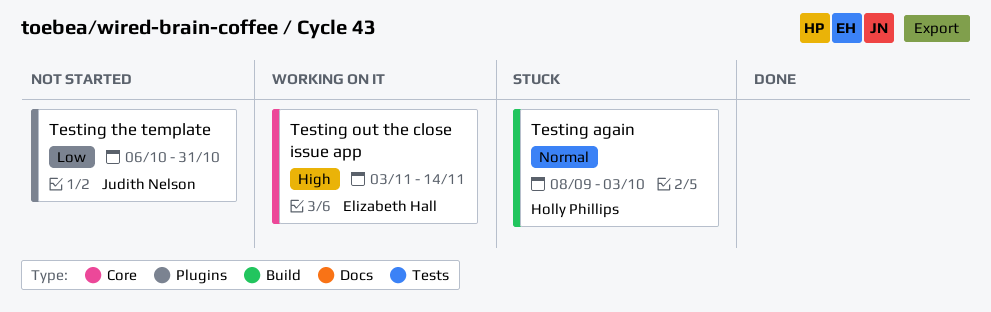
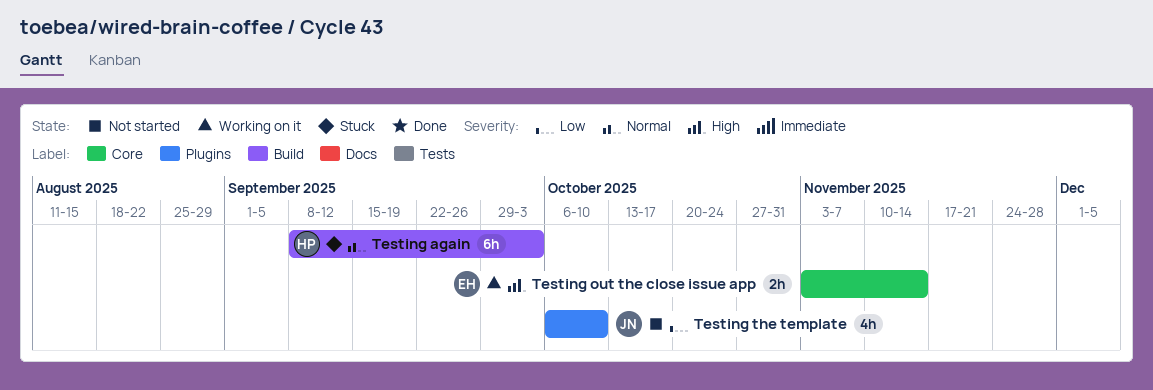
Testing the template, due: Oct 31 -> Oct 10

